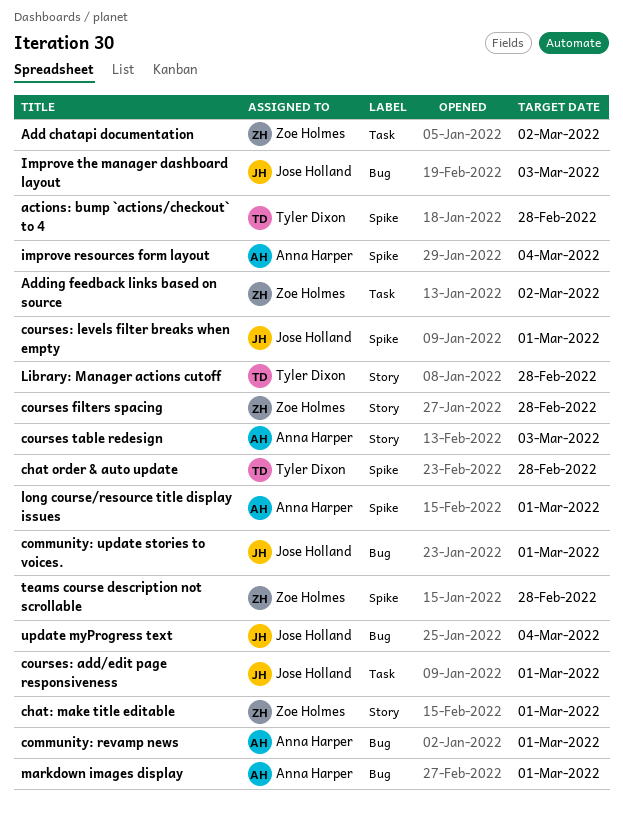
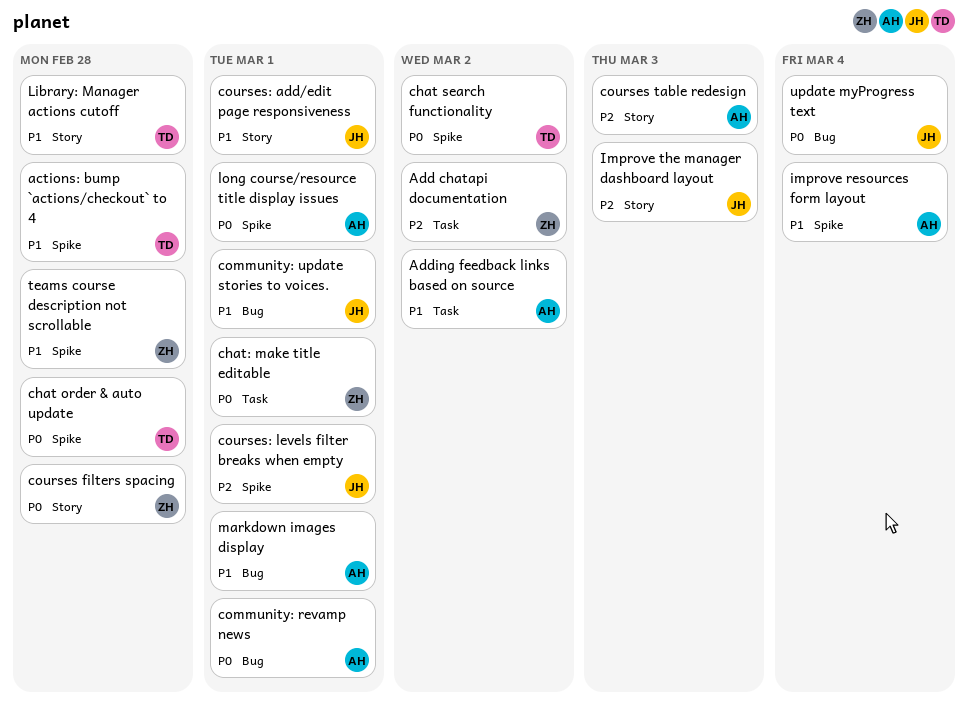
Adding feedback links based on source, owner: Zoe Holmes -> Anna Harper
chat search functionality: none -> present
chat: make title editable, label: Story -> Task
courses: add/edit page responsiveness, label: Task -> Story
Improve the manager dashboard layout, label: Bug -> Story

